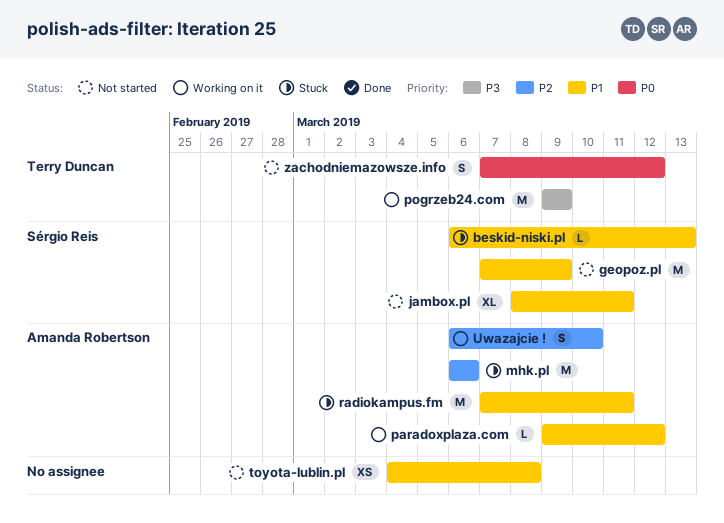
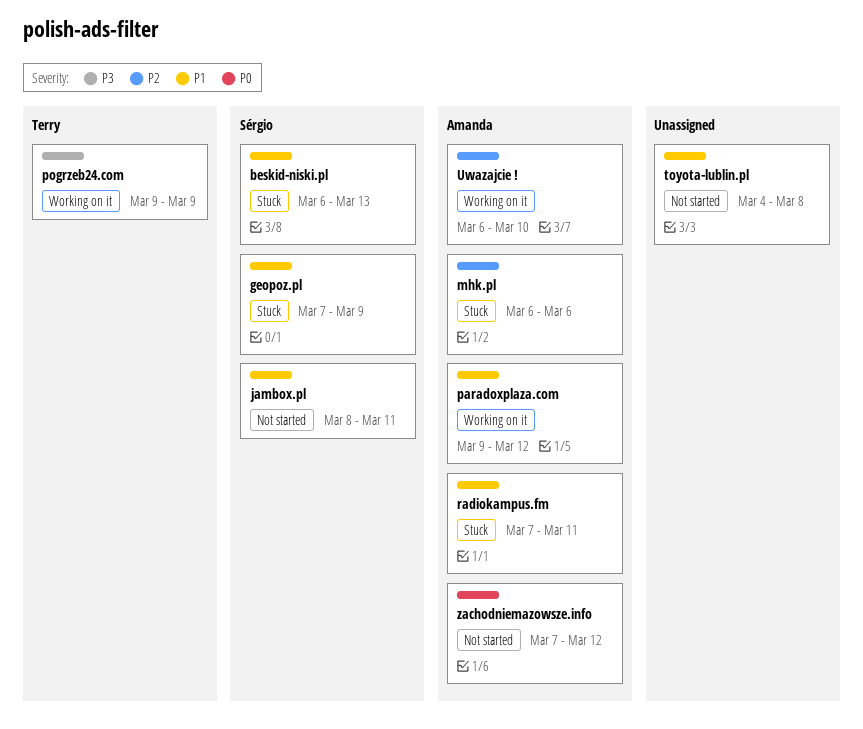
geopoz.pl, status: Not started -> Stuck
zachodniemazowsze.info, owner: Terry Duncan -> Amanda Robertson

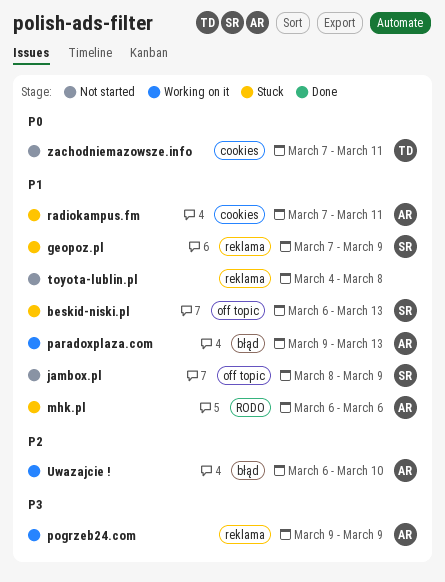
jambox.pl, due: Mar 11 -> Mar 9
mhk.pl, priority: P2 -> P1
paradoxplaza.com, due: Mar 12 -> Mar 13
pogrzeb24.com, owner: Terry -> Amanda
zachodniemazowsze.info, owner: Amanda -> Terry
zachodniemazowsze.info, due: Mar 12 -> Mar 11

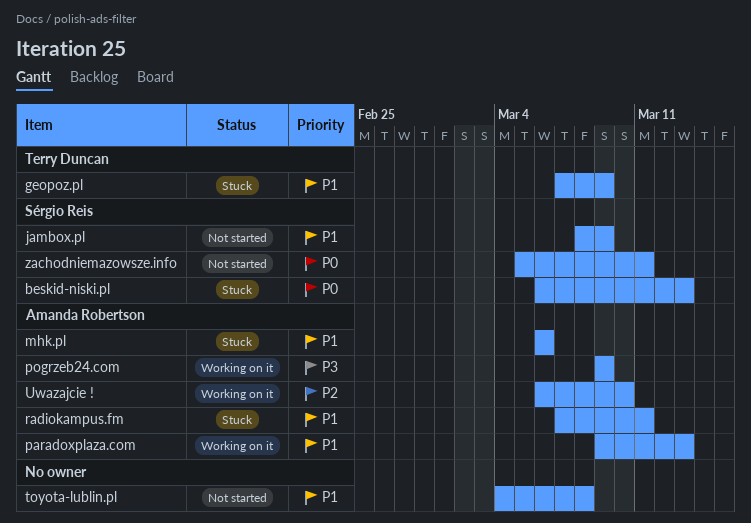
beskid-niski.pl, priority: P1 -> P0
geopoz.pl, owner: Sérgio Reis -> Terry Duncan
zachodniemazowsze.info, owner: Terry Duncan -> Sérgio Reis
zachodniemazowsze.info, start: Mar 7 -> Mar 5

